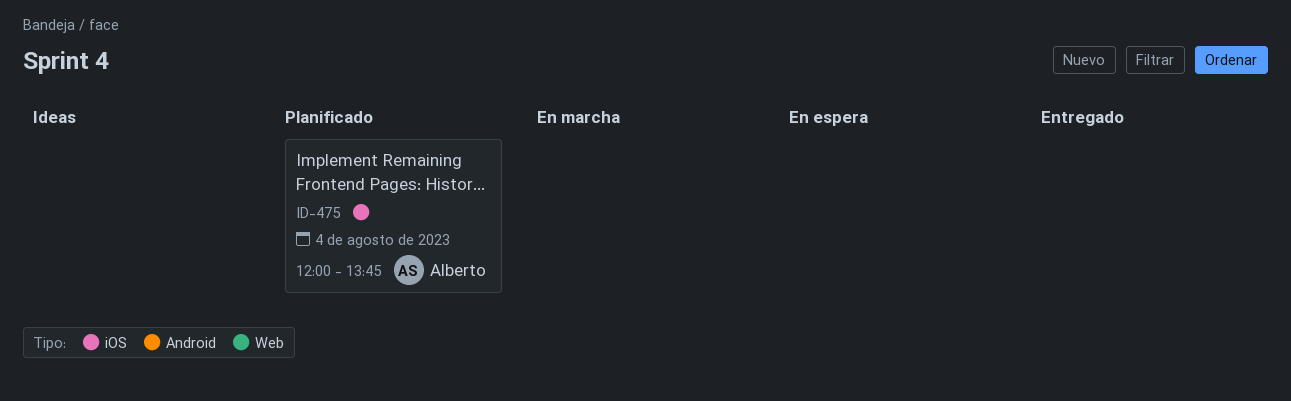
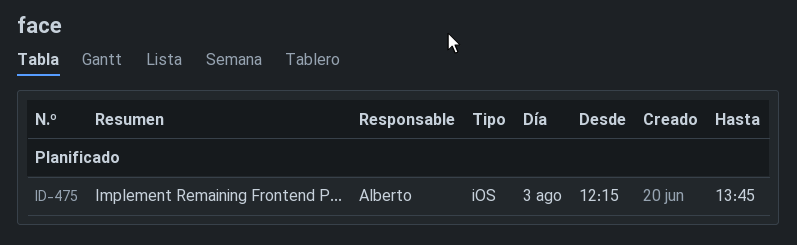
ID-475, day: Aug 4 -> Aug 3
ID-475, begins: 12:00 -> 12:15

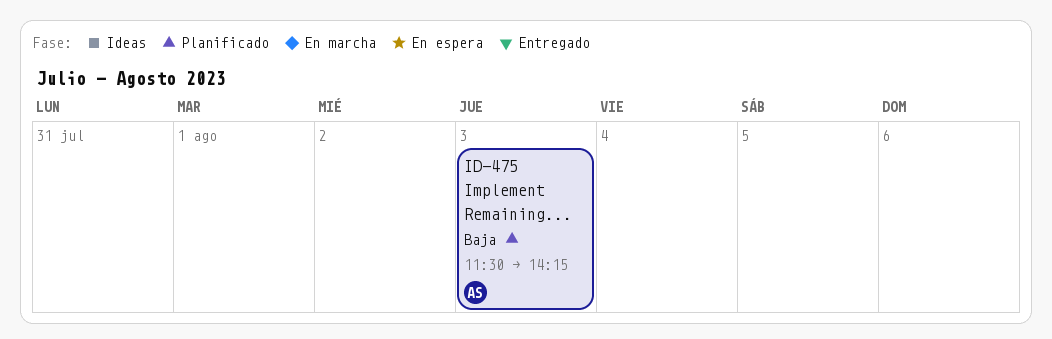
ID-475, begins: 12:15 -> 11:30
ID-475, ends: 13:45 -> 14:15

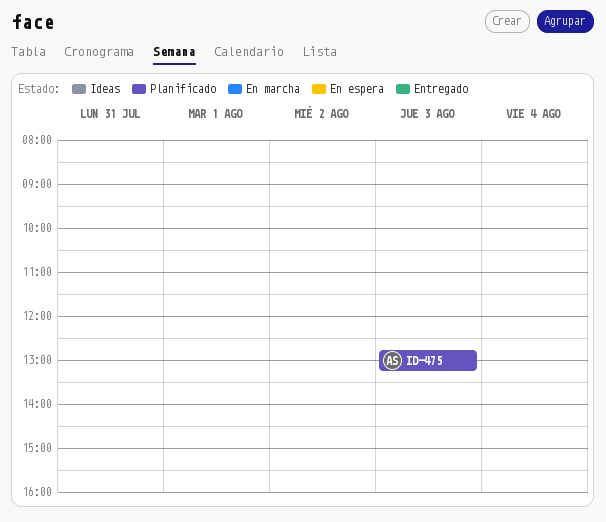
ID-475, begins: 11:30 -> 12:45
ID-475, ends: 14:15 -> 13:15

